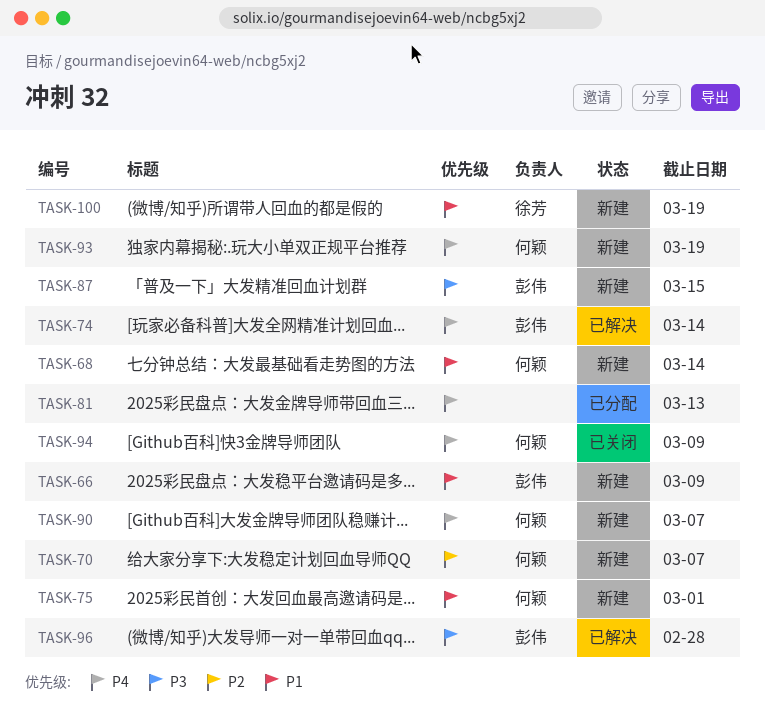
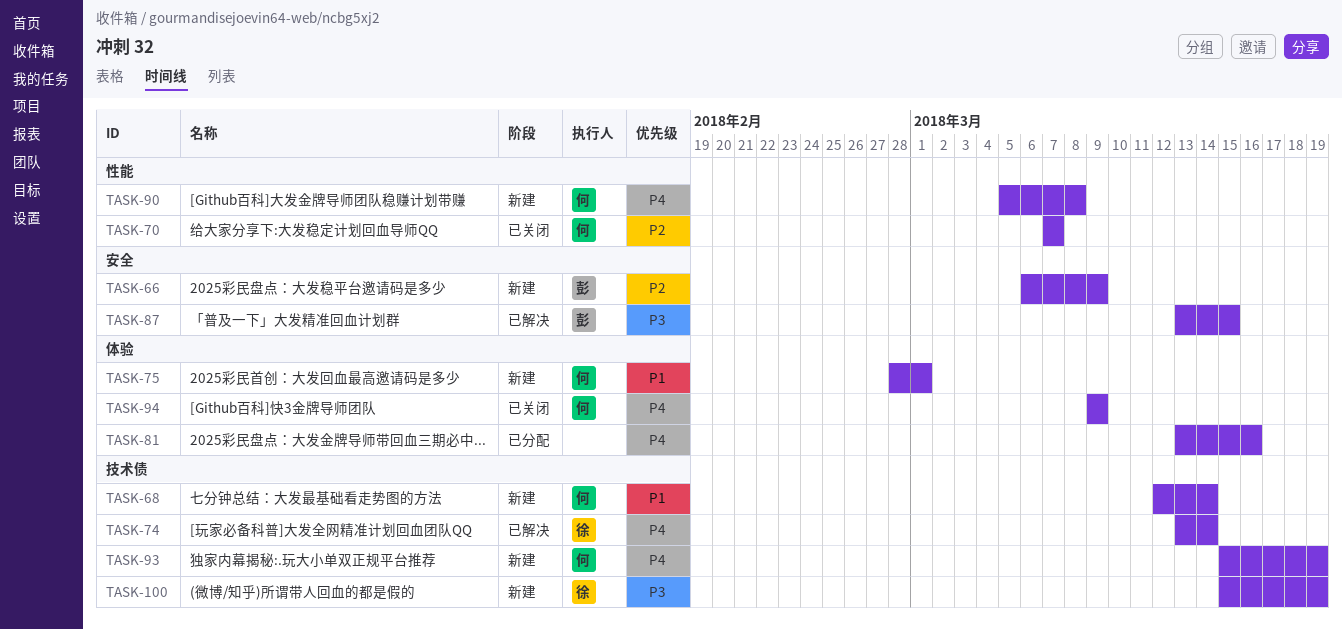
TASK-66, priority: P1 -> P2
TASK-70, status: 新建 -> 已关闭
TASK-74, owner: 彭伟 -> 徐芳
TASK-81, due: Mar 13 -> Mar 16
TASK-87, status: 新建 -> 已解决
TASK-90, due: Mar 7 -> Mar 8
TASK-96: present -> none
TASK-100, priority: P1 -> P3

